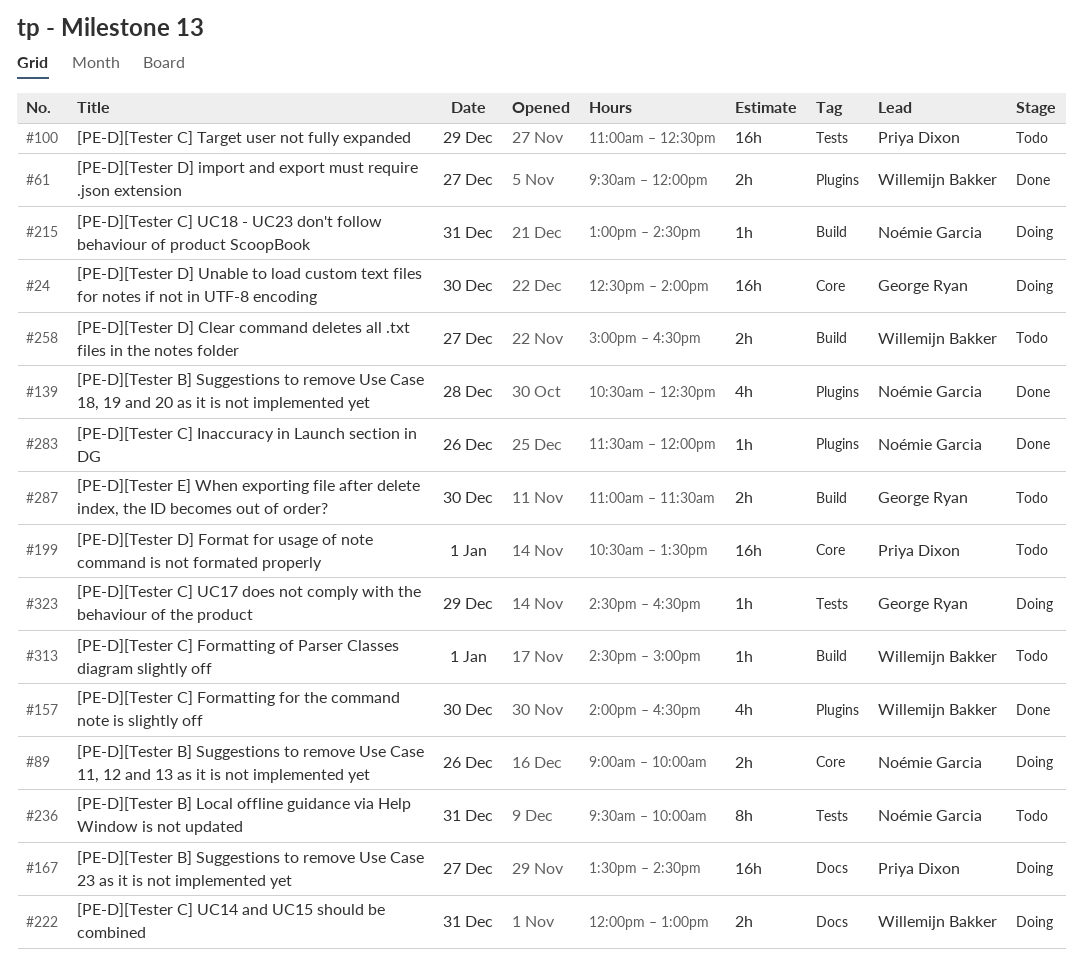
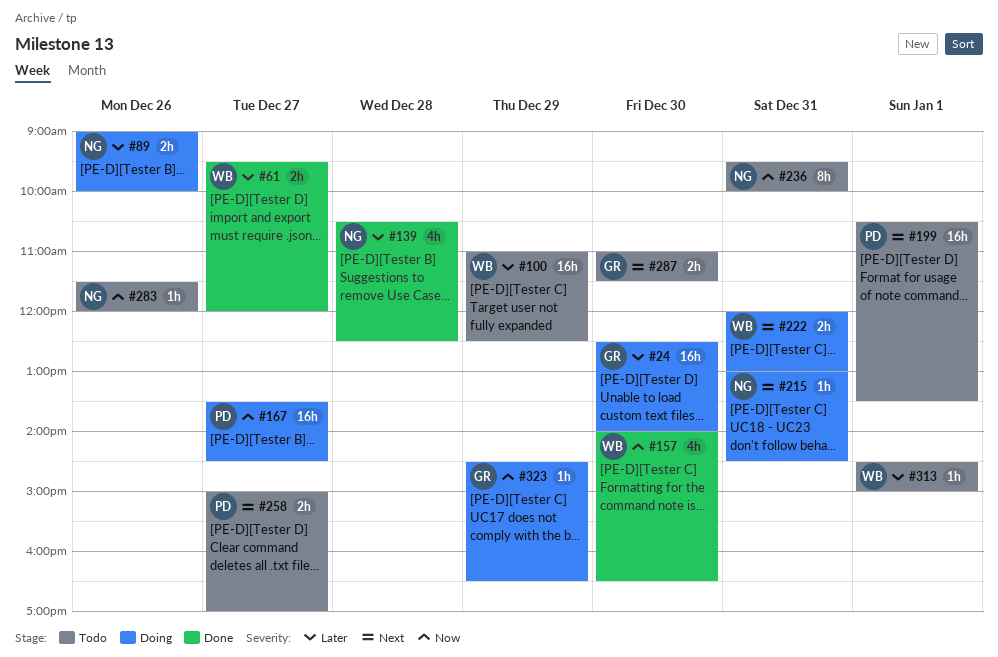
#100, owner: Priya Dixon -> Willemijn Bakker
#258, owner: Willemijn Bakker -> Priya Dixon
#258, ends: 16:30 -> 17:00
#283, status: Done -> Todo

